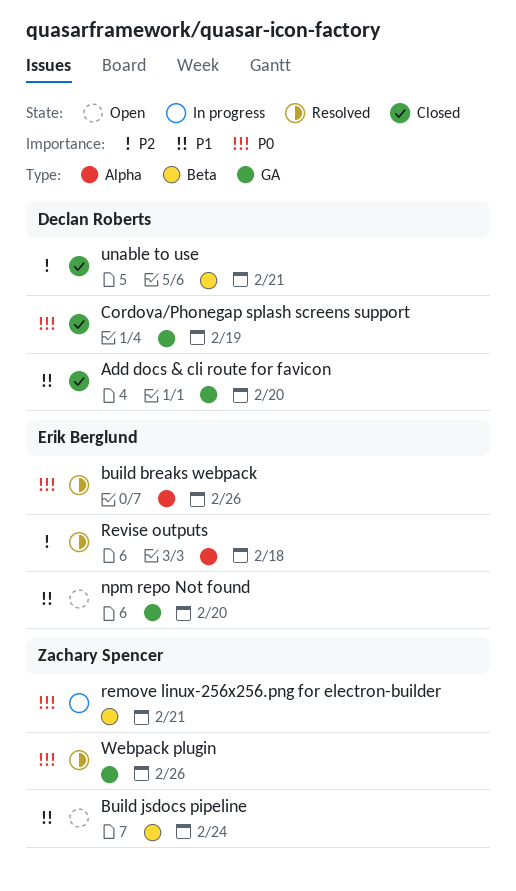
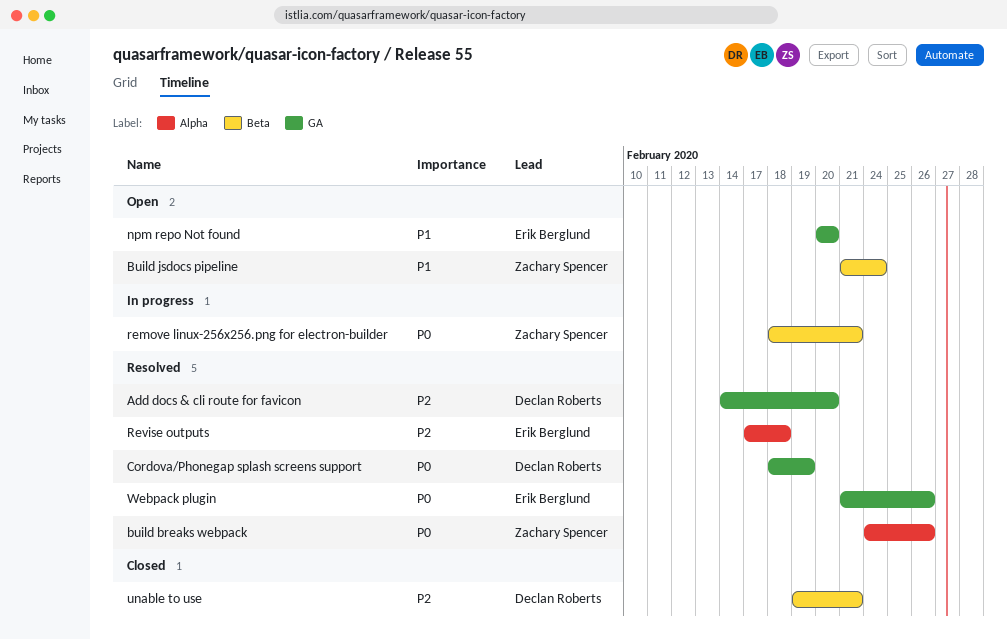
Add docs & cli route for favicon, status: Closed -> Resolved
Add docs & cli route for favicon, priority: P1 -> P2
build breaks webpack, owner: Erik Berglund -> Zachary Spencer
Cordova/Phonegap splash screens support, status: Closed -> Resolved
Webpack plugin, owner: Zachary Spencer -> Erik Berglund

